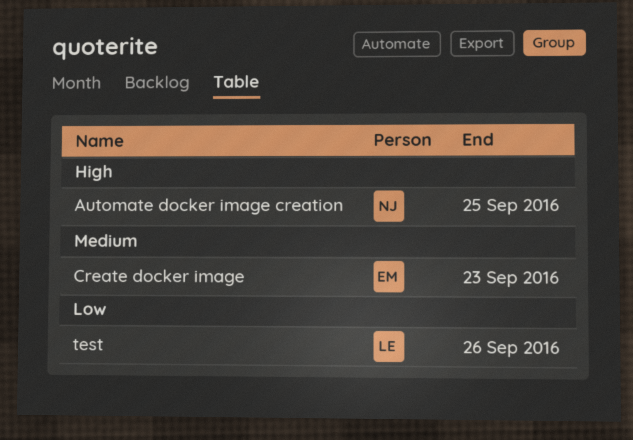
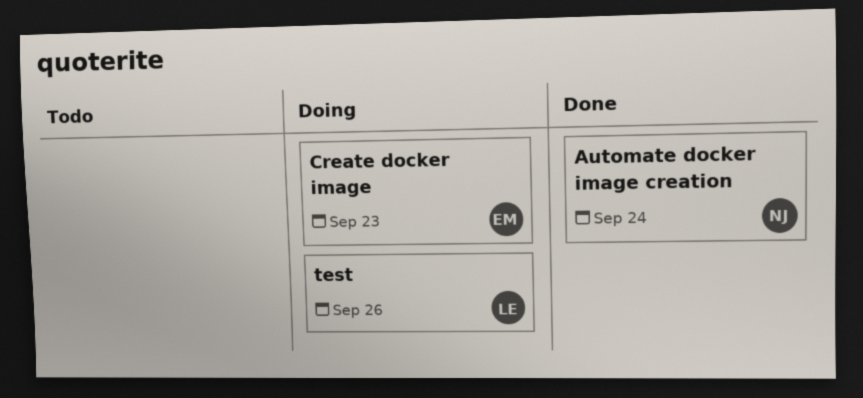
Automate docker image creation, due: Sep 25 -> Sep 24

